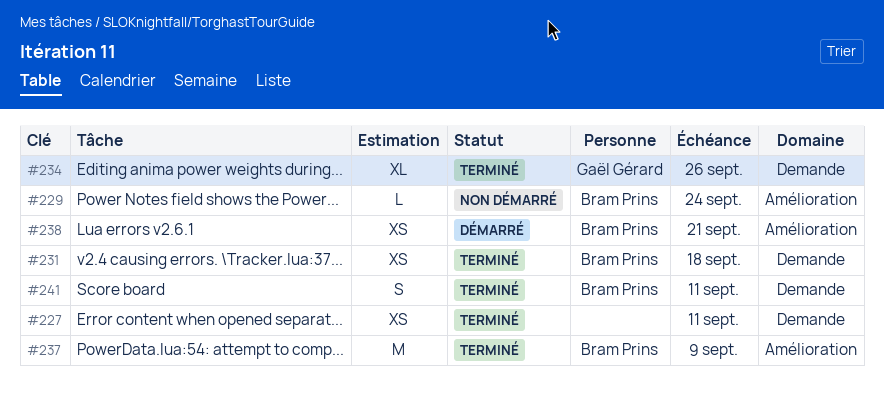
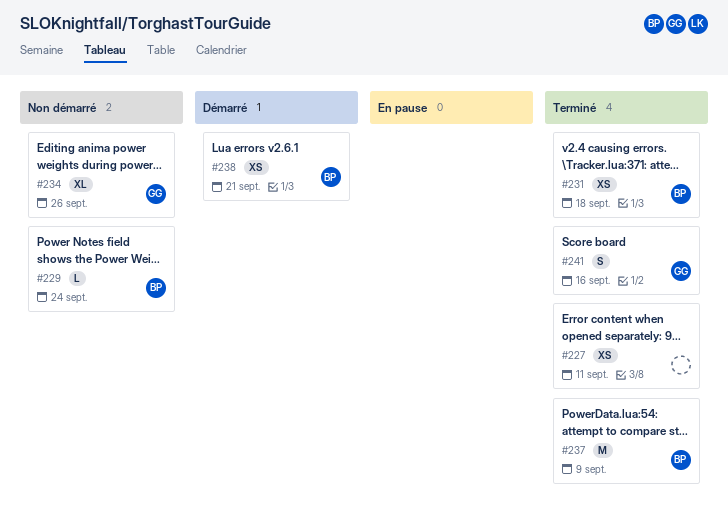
#234, status: Terminé -> Non démarré
#241, owner: Bram Prins -> Gaël Gérard
#241, due: Sep 11 -> Sep 16

